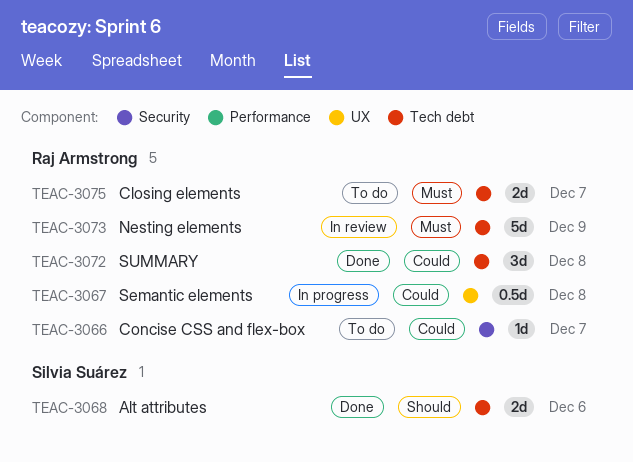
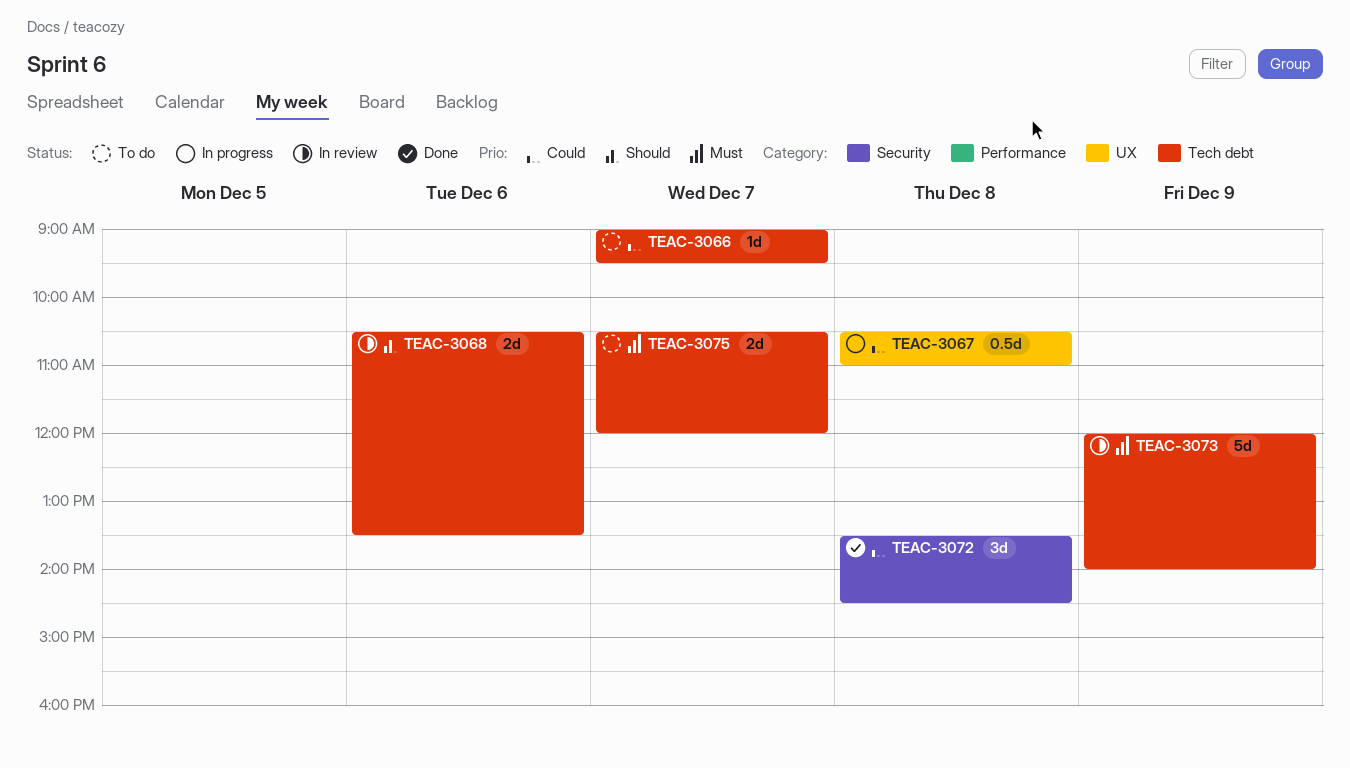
TEAC-3066, label: Security -> Tech debt
TEAC-3068, status: Done -> In review
TEAC-3072, label: Tech debt -> Security

